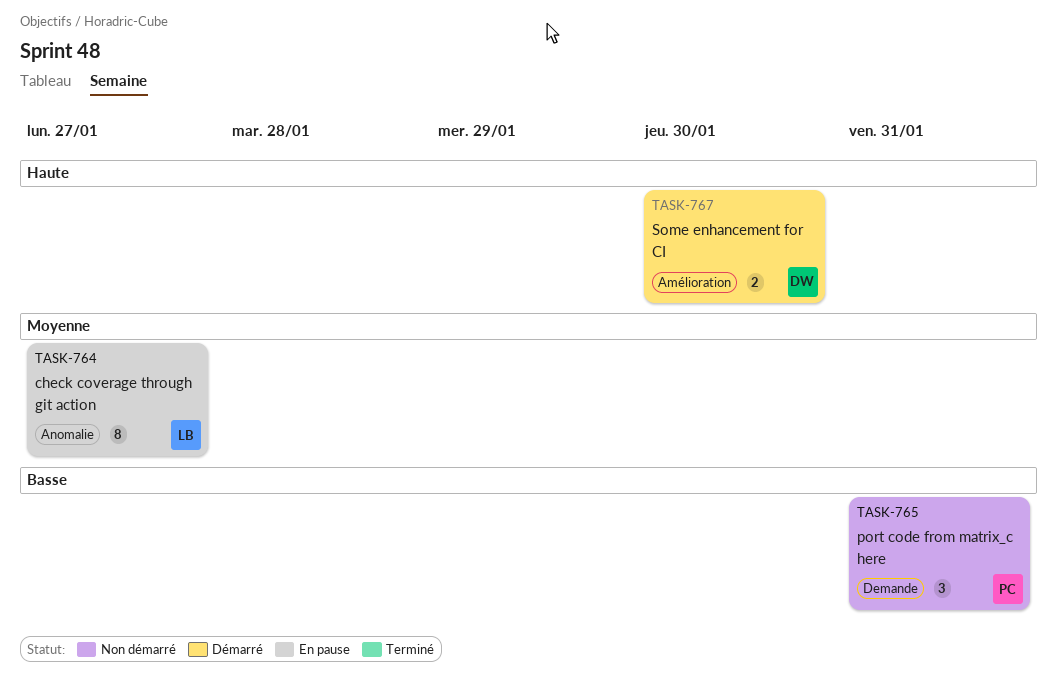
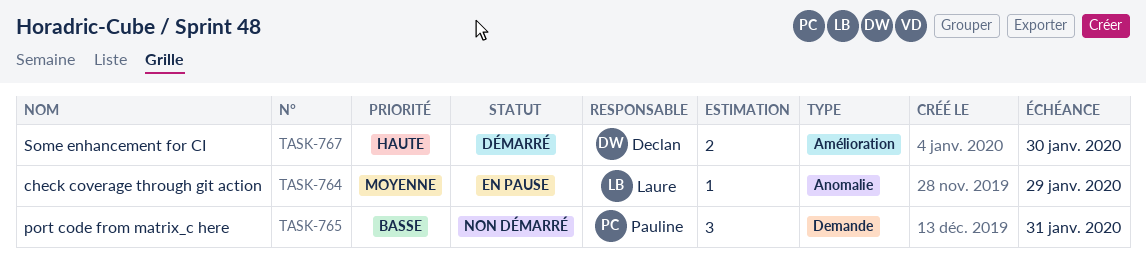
TASK-764, estimate: 8 -> 1
TASK-764, due: Jan 27 -> Jan 29

